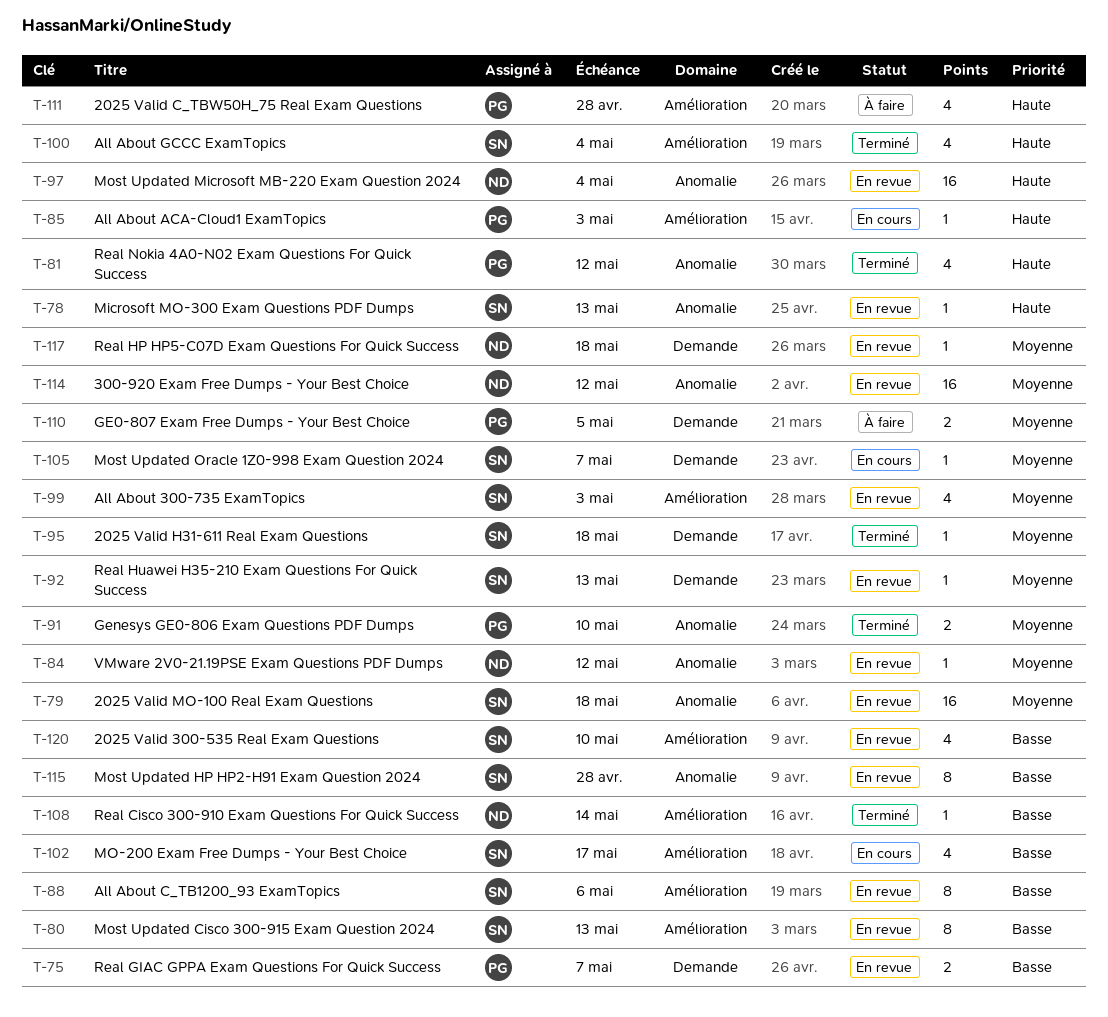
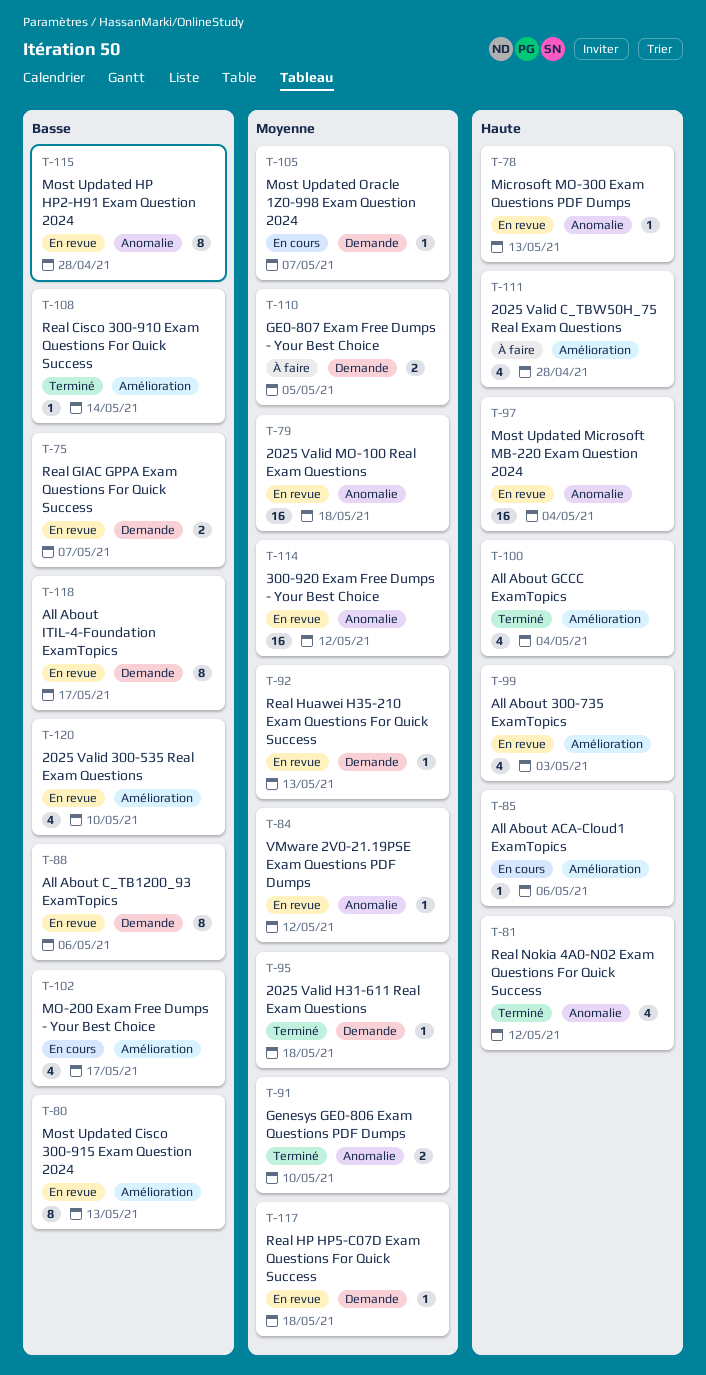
T-85, due: May 3 -> May 6
T-88, label: Amélioration -> Demande
T-99, priority: Moyenne -> Haute
T-118: none -> present

